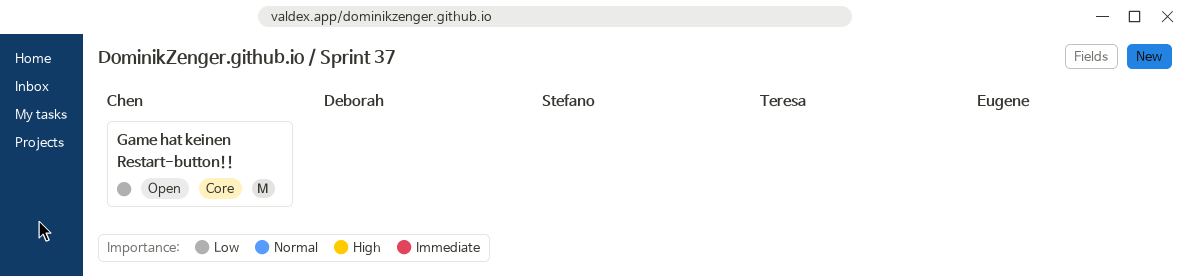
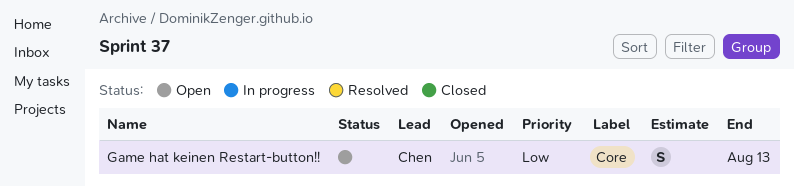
Game hat keinen Restart-button!!, estimate: M -> S

